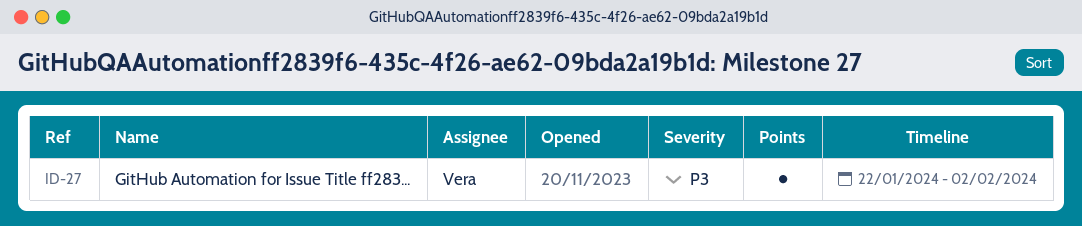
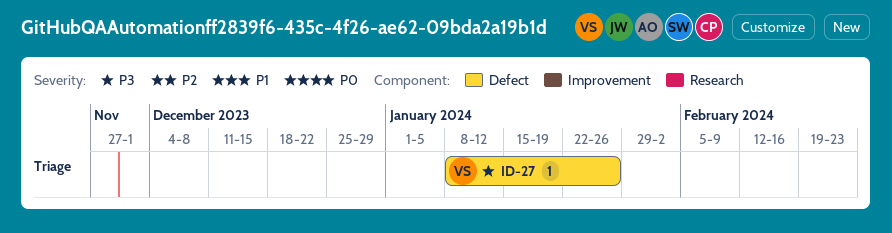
ID-27, start: Jan 22 -> Jan 8
ID-27, due: Feb 2 -> Jan 26

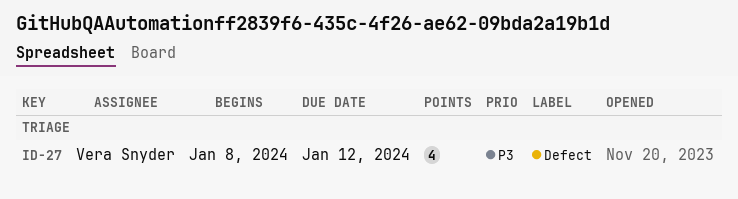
ID-27, estimate: 1 -> 4
ID-27, due: Jan 26 -> Jan 12

